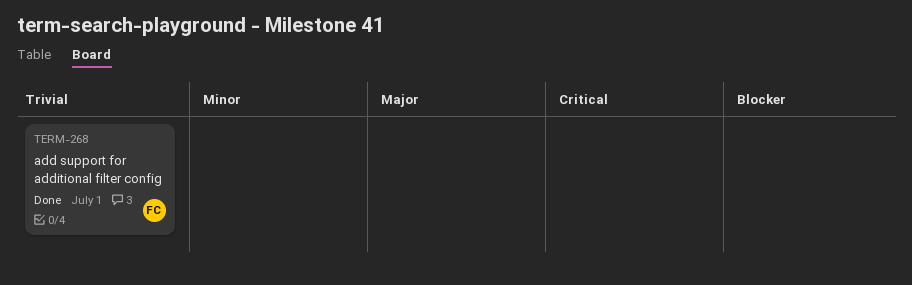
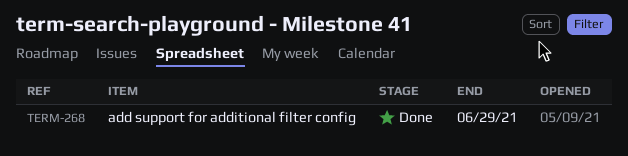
TERM-268, due: Jul 1 -> Jun 29

